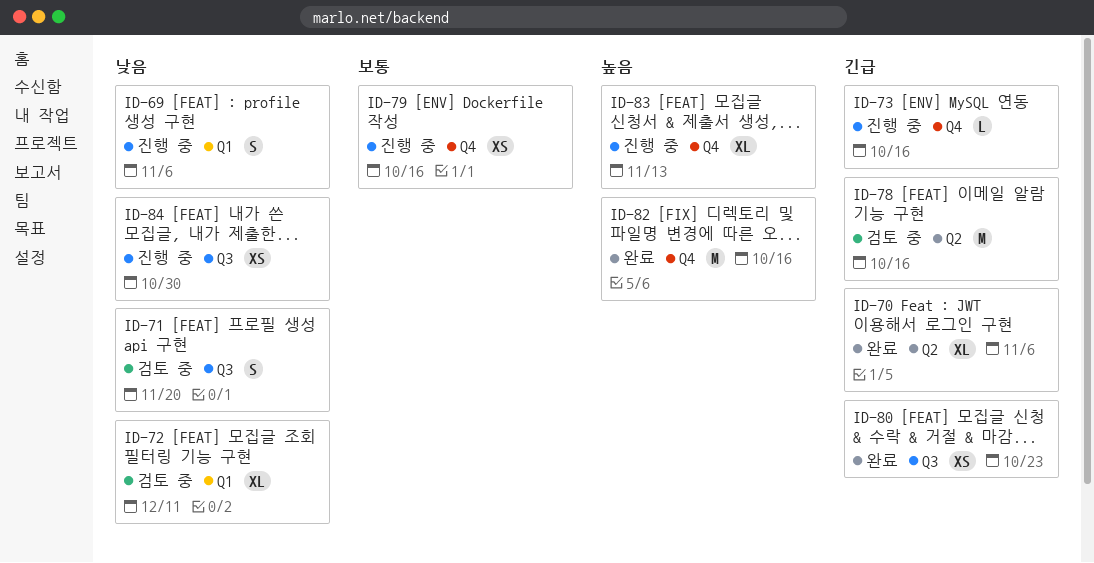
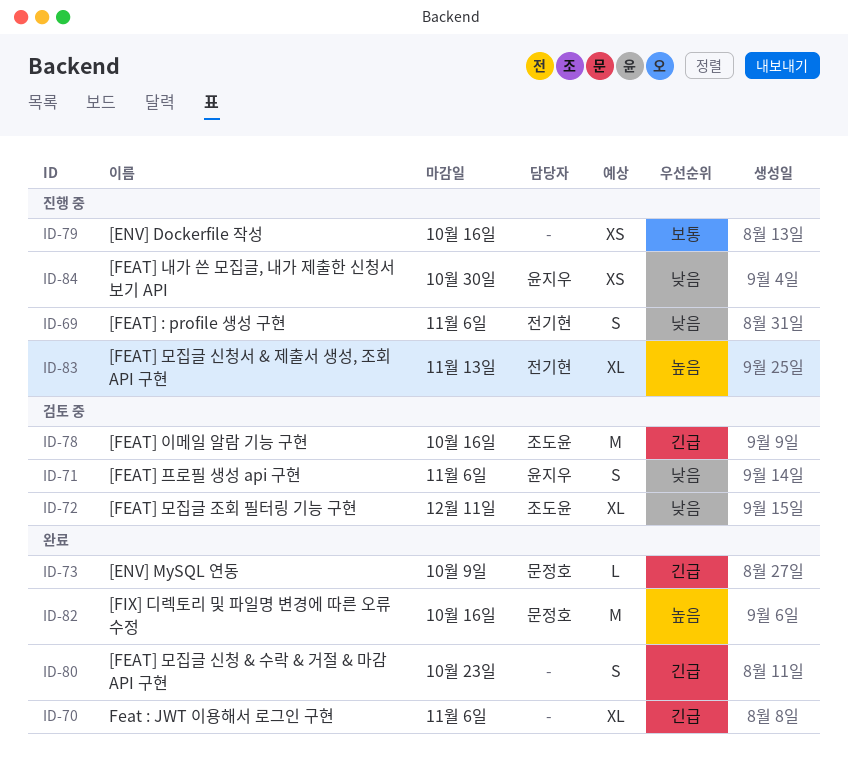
ID-71, due: Nov 20 -> Nov 6
ID-73, status: 진행 중 -> 완료
ID-73, due: Oct 16 -> Oct 9
ID-80, estimate: XS -> S

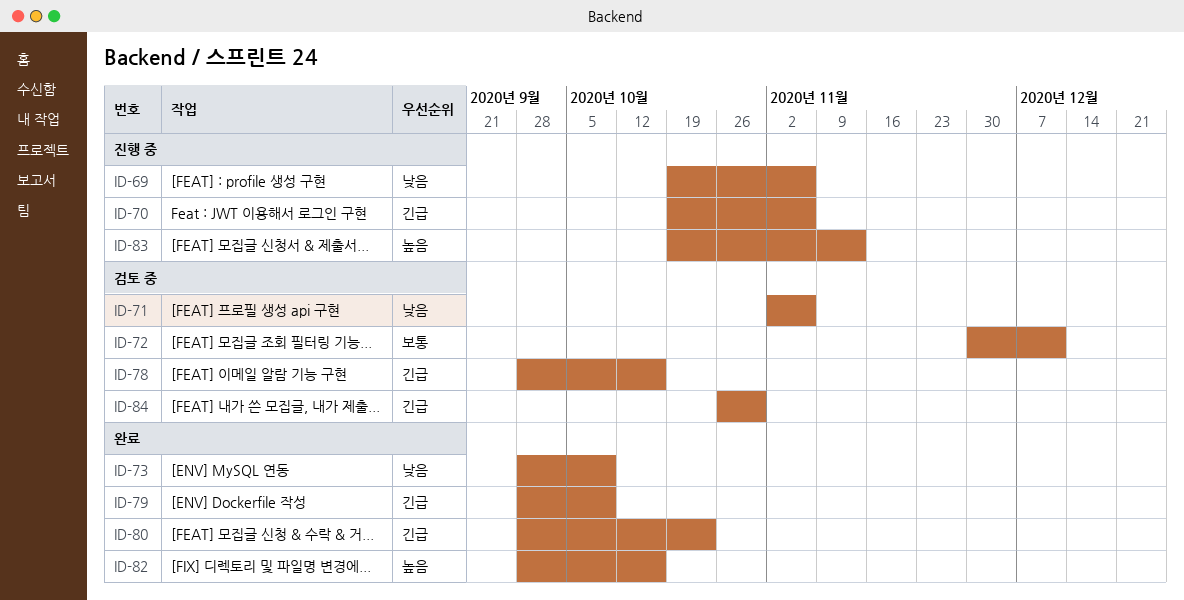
ID-70, status: 완료 -> 진행 중
ID-72, priority: 낮음 -> 보통
ID-73, priority: 긴급 -> 낮음
ID-79, status: 진행 중 -> 완료
ID-79, priority: 보통 -> 긴급
ID-79, due: Oct 16 -> Oct 9
ID-84, status: 진행 중 -> 검토 중
ID-84, priority: 낮음 -> 긴급

